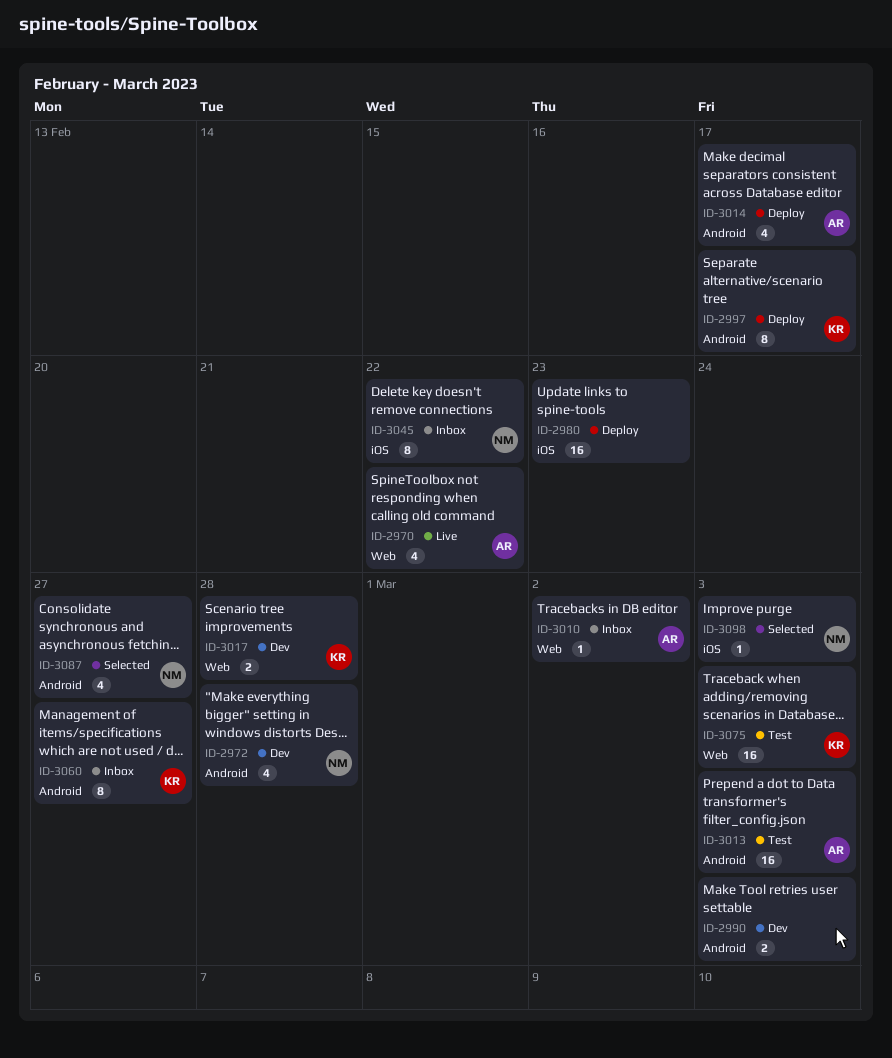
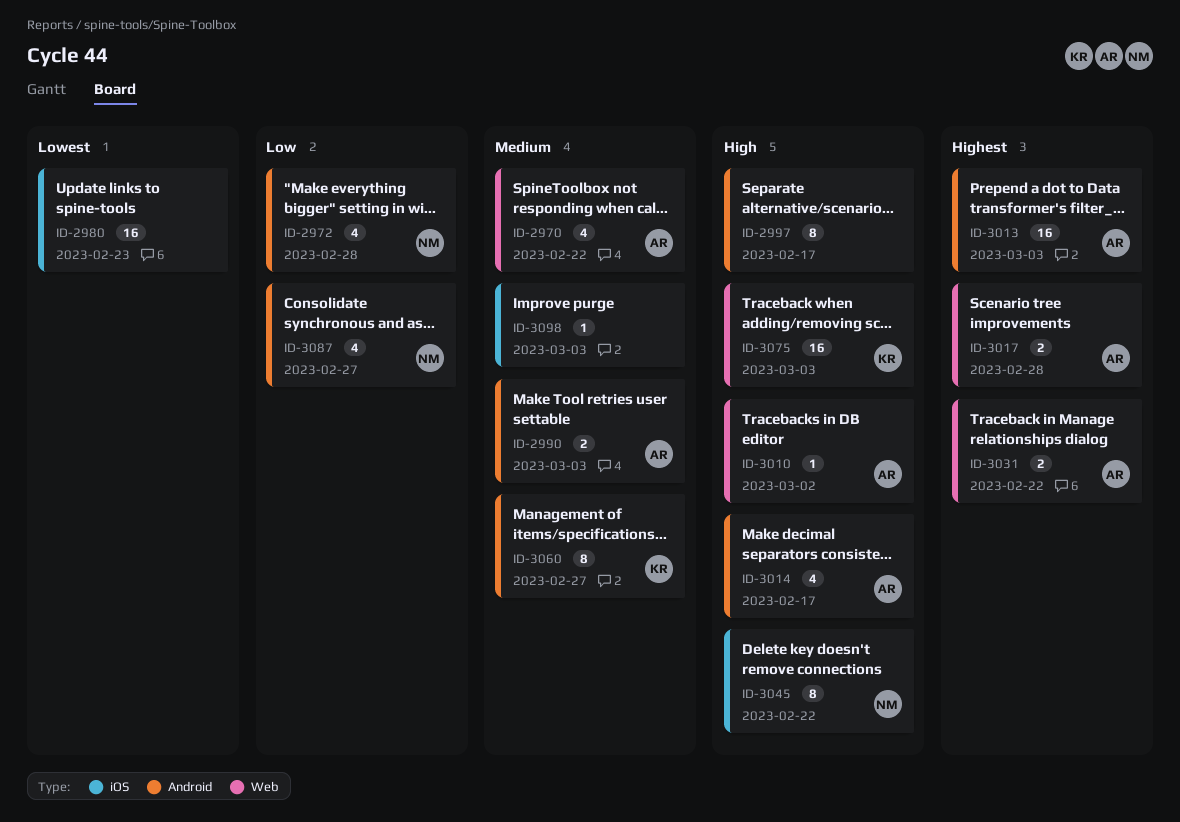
ID-2990, owner: none -> AR
ID-2997, owner: KR -> none
ID-3017, owner: KR -> AR
ID-3031: none -> present
ID-3098, owner: NM -> none

